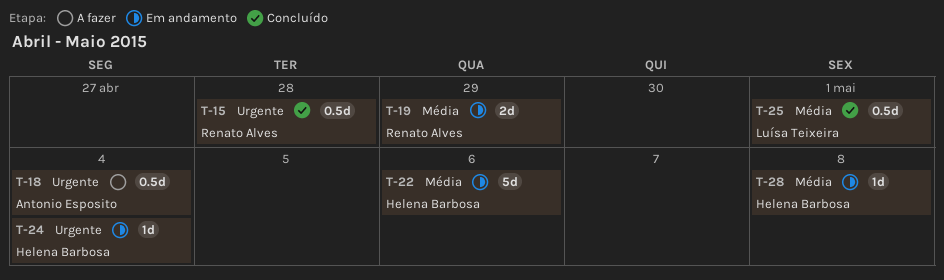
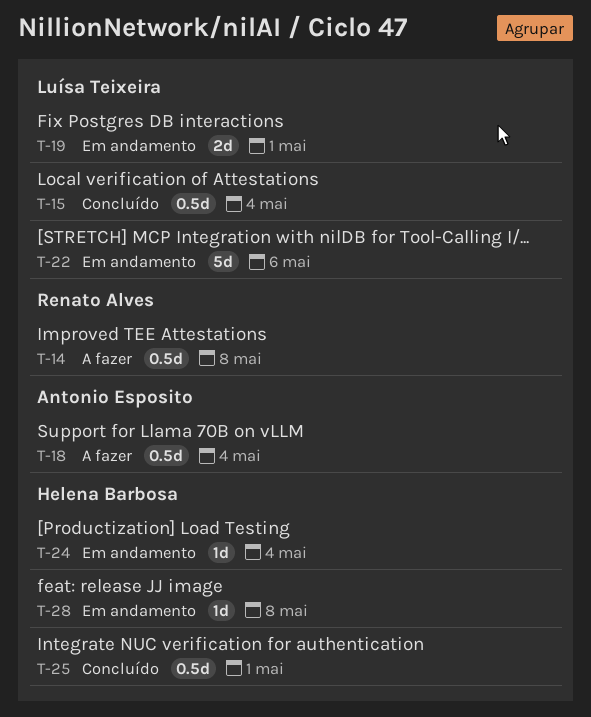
T-14: none -> present
T-15, owner: Renato Alves -> Luísa Teixeira
T-15, due: Apr 28 -> May 4
T-19, owner: Renato Alves -> Luísa Teixeira
T-19, due: Apr 29 -> May 1
T-22, owner: Helena Barbosa -> Luísa Teixeira
T-25, owner: Luísa Teixeira -> Helena Barbosa

